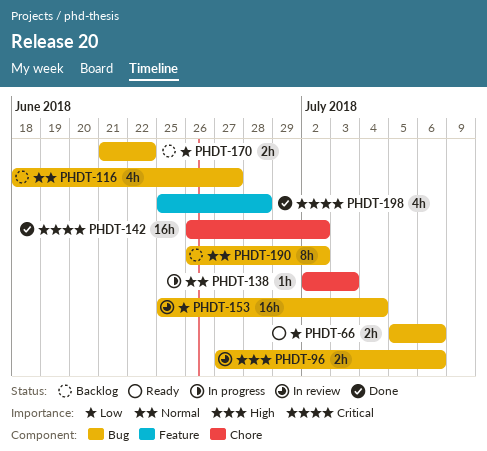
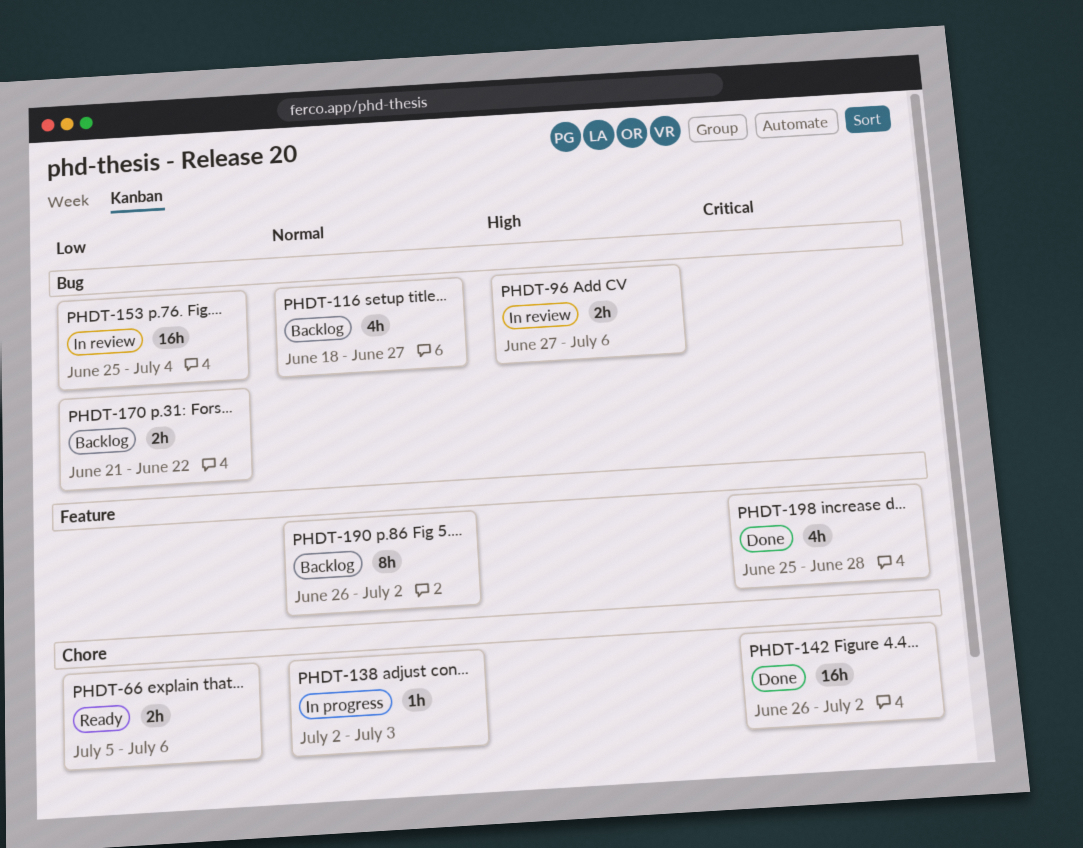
PHDT-66, label: Bug -> Chore
PHDT-190, label: Bug -> Feature

